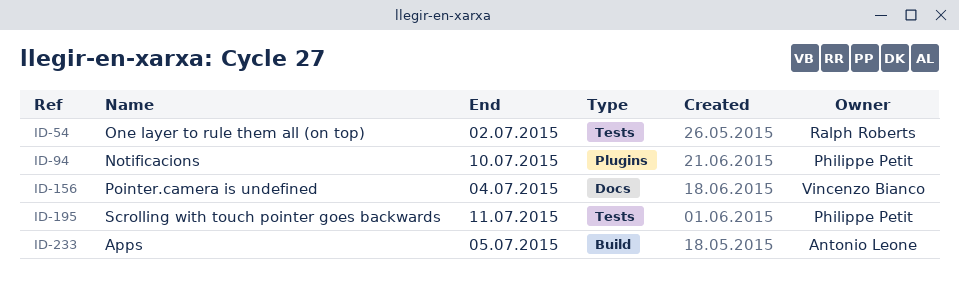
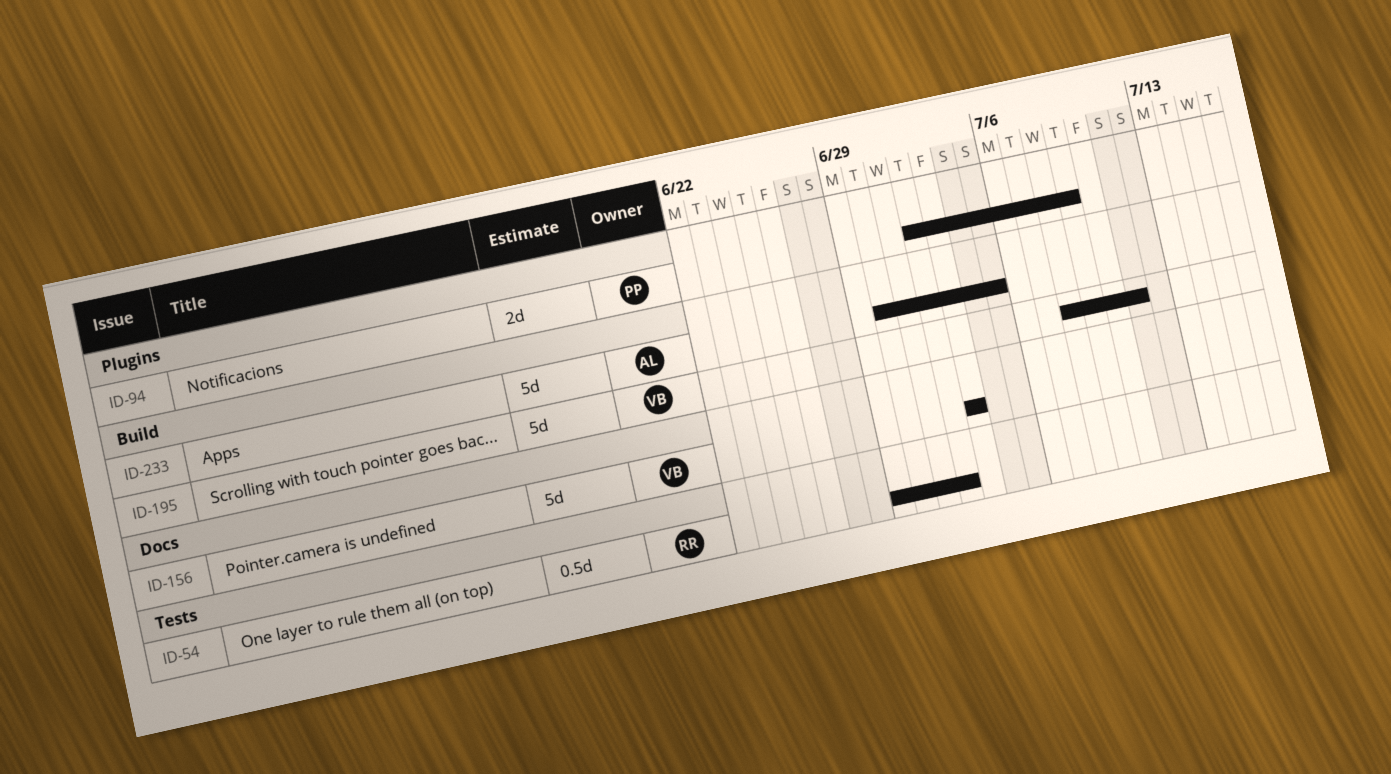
ID-94, due: Jul 10 -> Jul 9
ID-156, due: Jul 4 -> Jul 3
ID-195, owner: Philippe Petit -> Vincenzo Bianco
ID-195, label: Tests -> Build

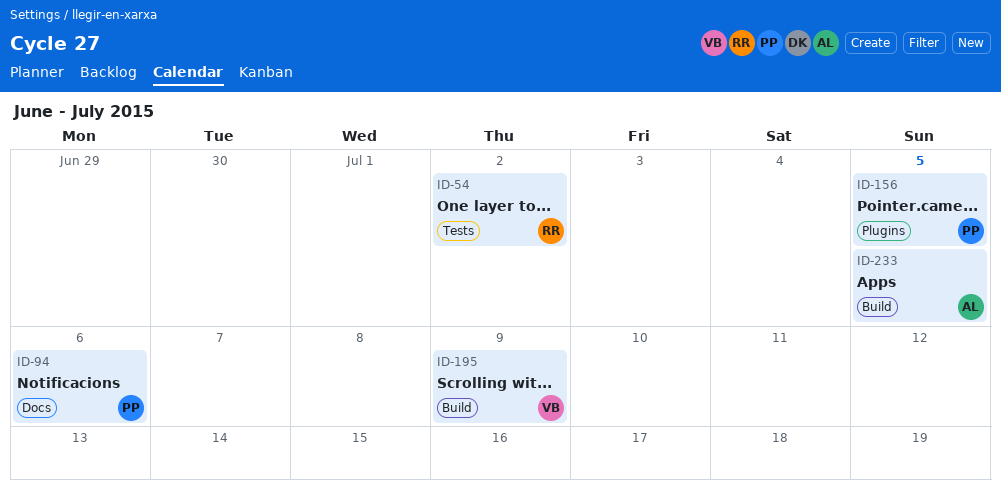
ID-94, label: Plugins -> Docs
ID-94, due: Jul 9 -> Jul 6
ID-156, owner: VB -> PP
ID-156, label: Docs -> Plugins
ID-156, due: Jul 3 -> Jul 5
ID-195, due: Jul 11 -> Jul 9

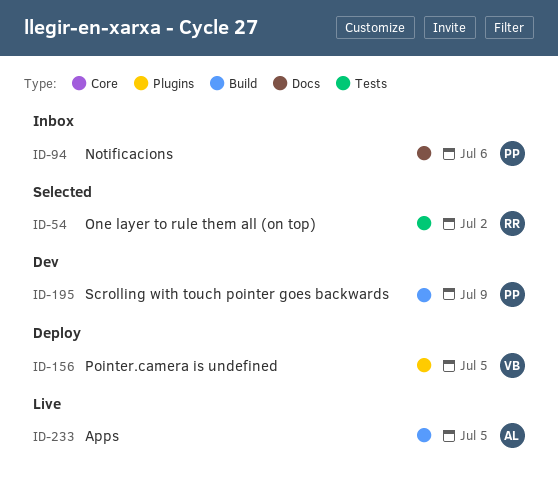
ID-156, owner: PP -> VB
ID-195, owner: VB -> PP

